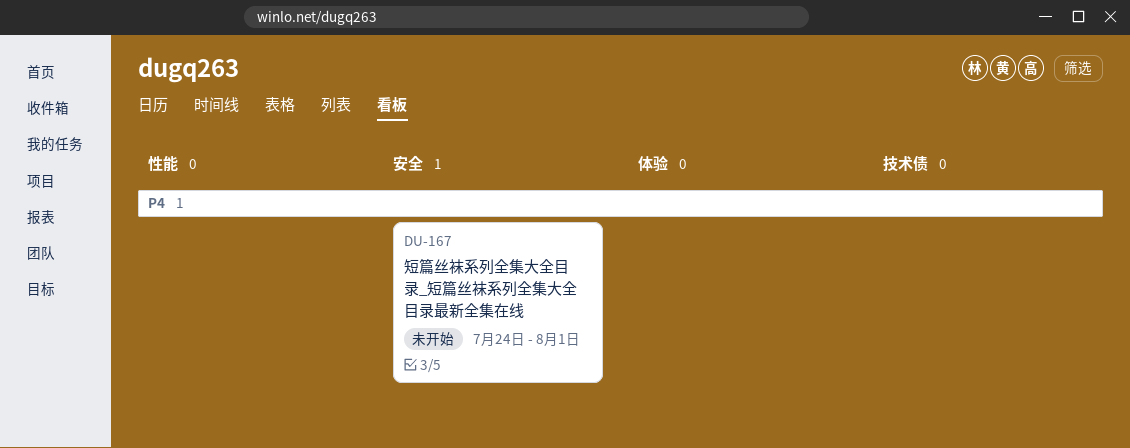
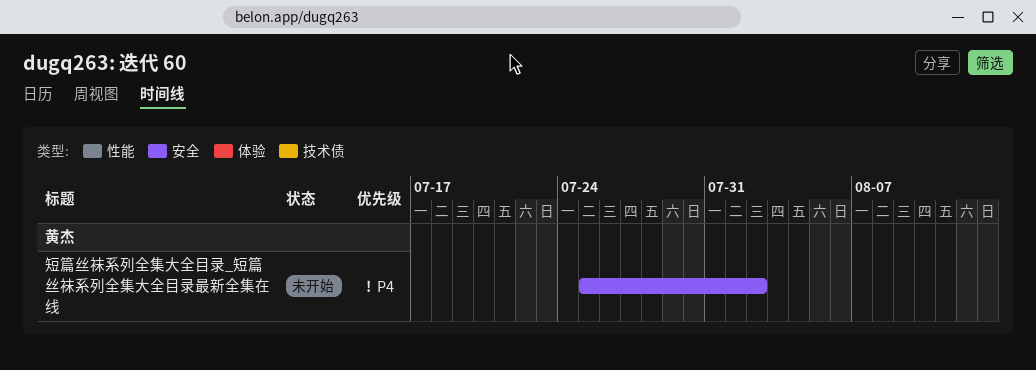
短篇丝袜系列全集大全目录_短篇丝袜系列全集大全目录最新全集在线, start: Jul 24 -> Jul 25
短篇丝袜系列全集大全目录_短篇丝袜系列全集大全目录最新全集在线, due: Aug 1 -> Aug 2

